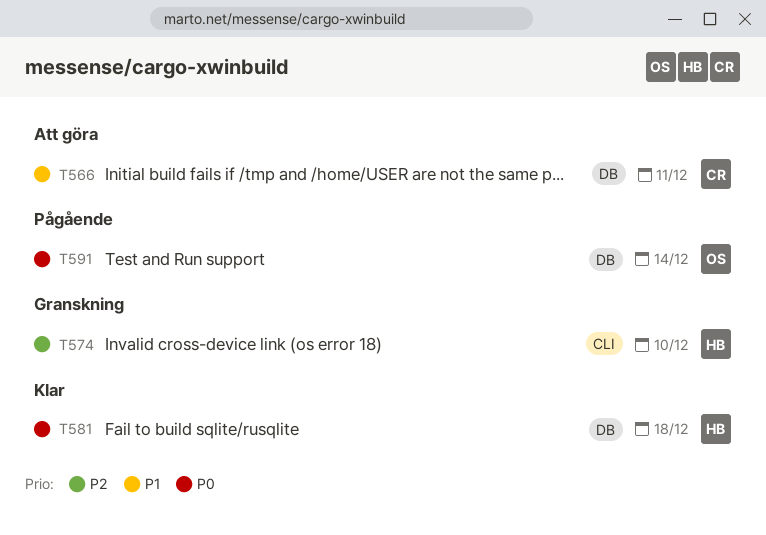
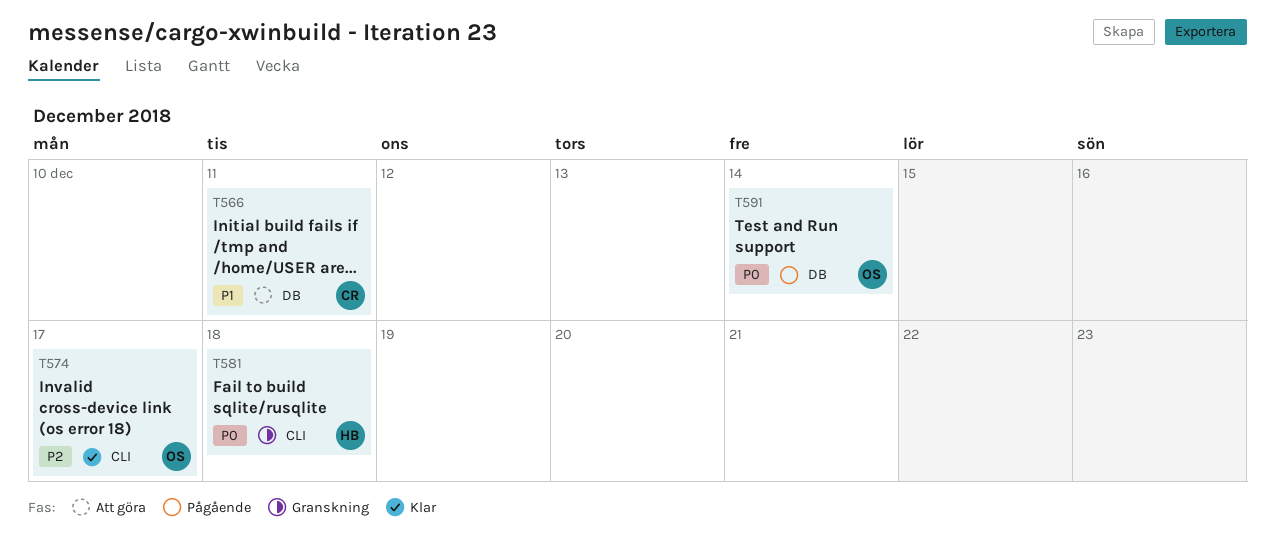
T574, status: Granskning -> Klar
T574, owner: HB -> OS
T574, due: Dec 10 -> Dec 17
T581, status: Klar -> Granskning
T581, label: DB -> CLI

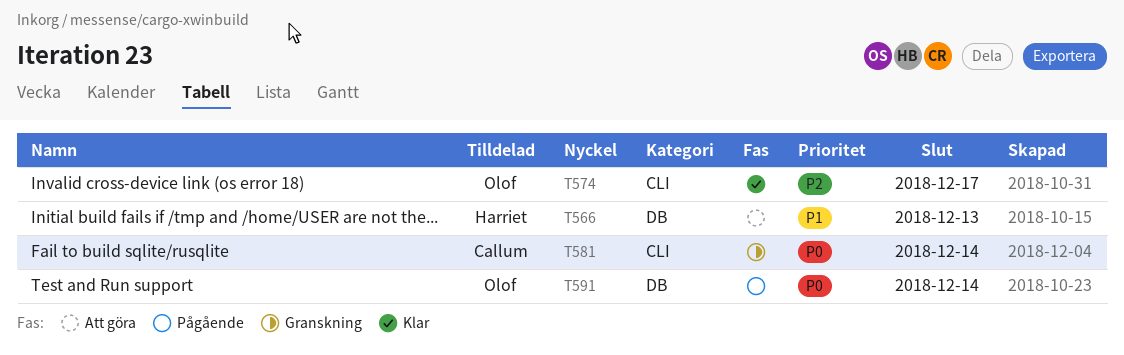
T566, owner: Callum -> Harriet
T566, due: Dec 11 -> Dec 13
T581, owner: Harriet -> Callum
T581, due: Dec 18 -> Dec 14

